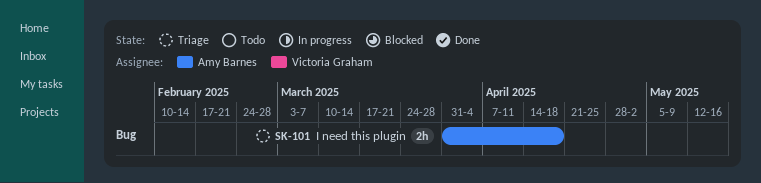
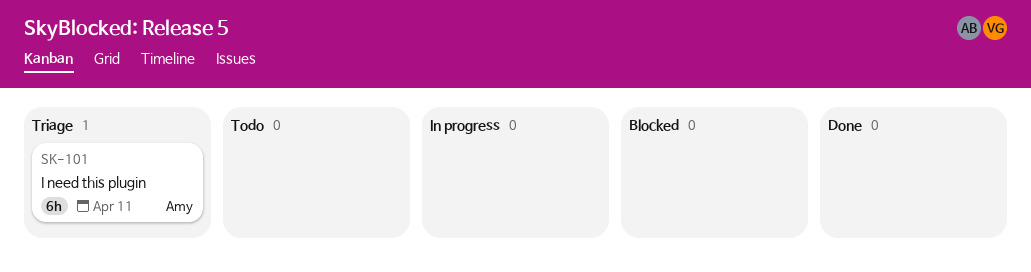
SK-101, estimate: 2h -> 6h
SK-101, due: Apr 18 -> Apr 11

